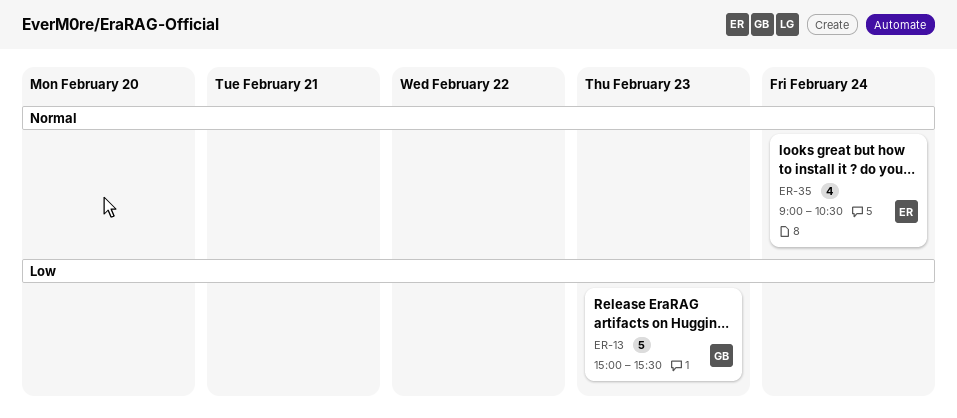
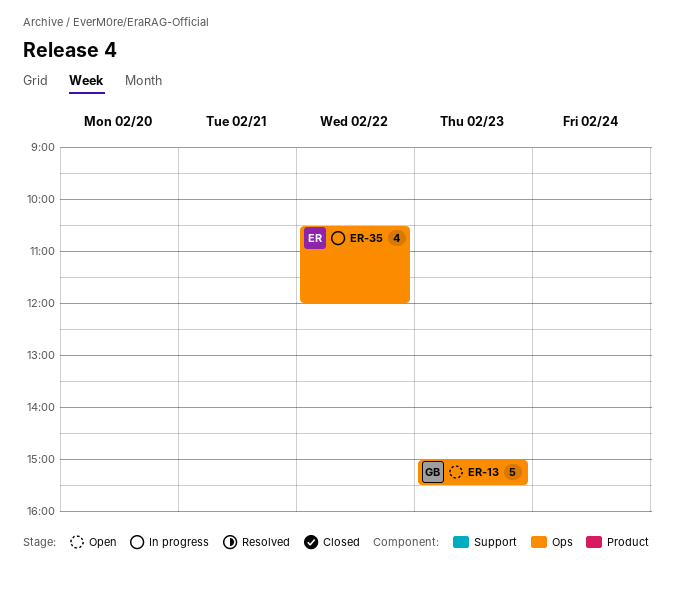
ER-35, day: Feb 24 -> Feb 22
ER-35, begins: 09:00 -> 10:30
ER-35, ends: 10:30 -> 12:00

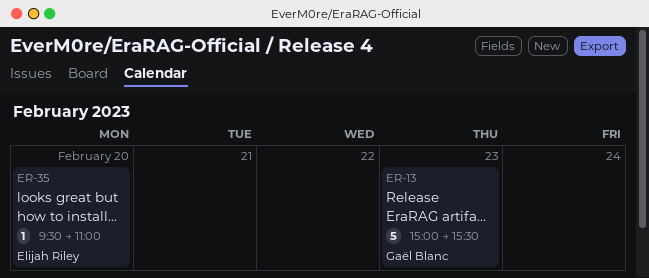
ER-35, estimate: 4 -> 1
ER-35, day: Feb 22 -> Feb 20
ER-35, begins: 10:30 -> 09:30
ER-35, ends: 12:00 -> 11:00

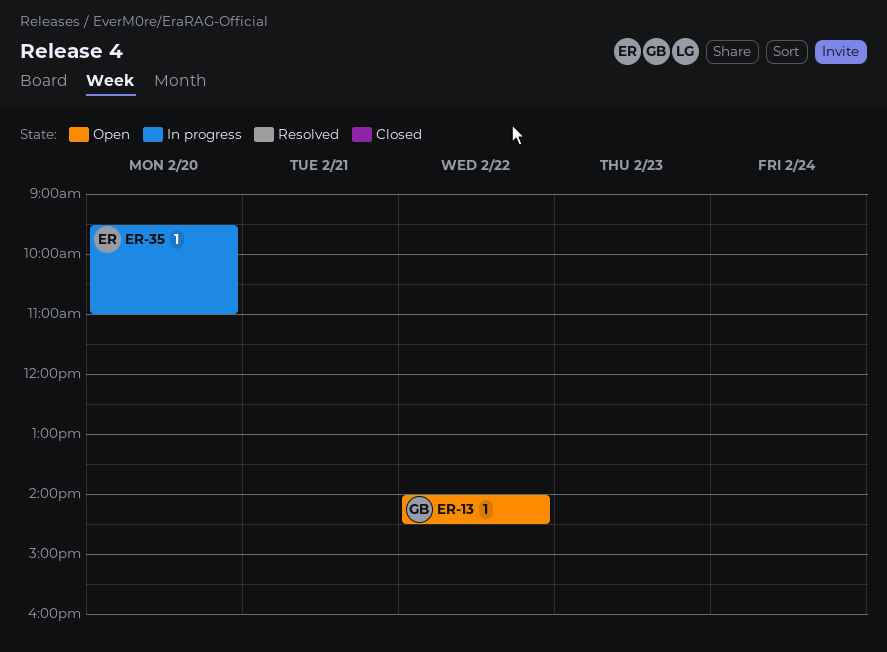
ER-13, estimate: 5 -> 1
ER-13, day: Feb 23 -> Feb 22
ER-13, begins: 15:00 -> 14:00
ER-13, ends: 15:30 -> 14:30

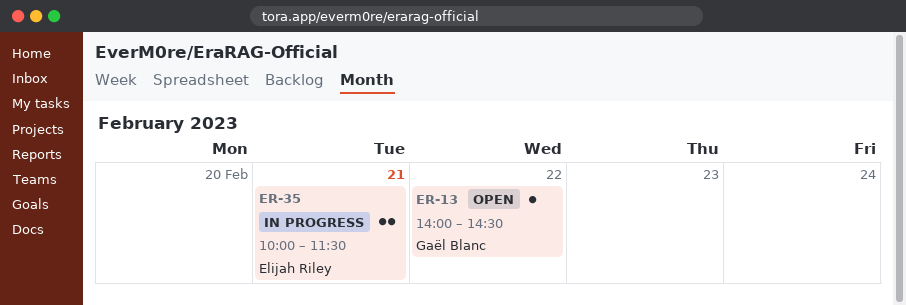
ER-35, estimate: 1 -> 2
ER-35, day: Feb 20 -> Feb 21
ER-35, begins: 09:30 -> 10:00
ER-35, ends: 11:00 -> 11:30

